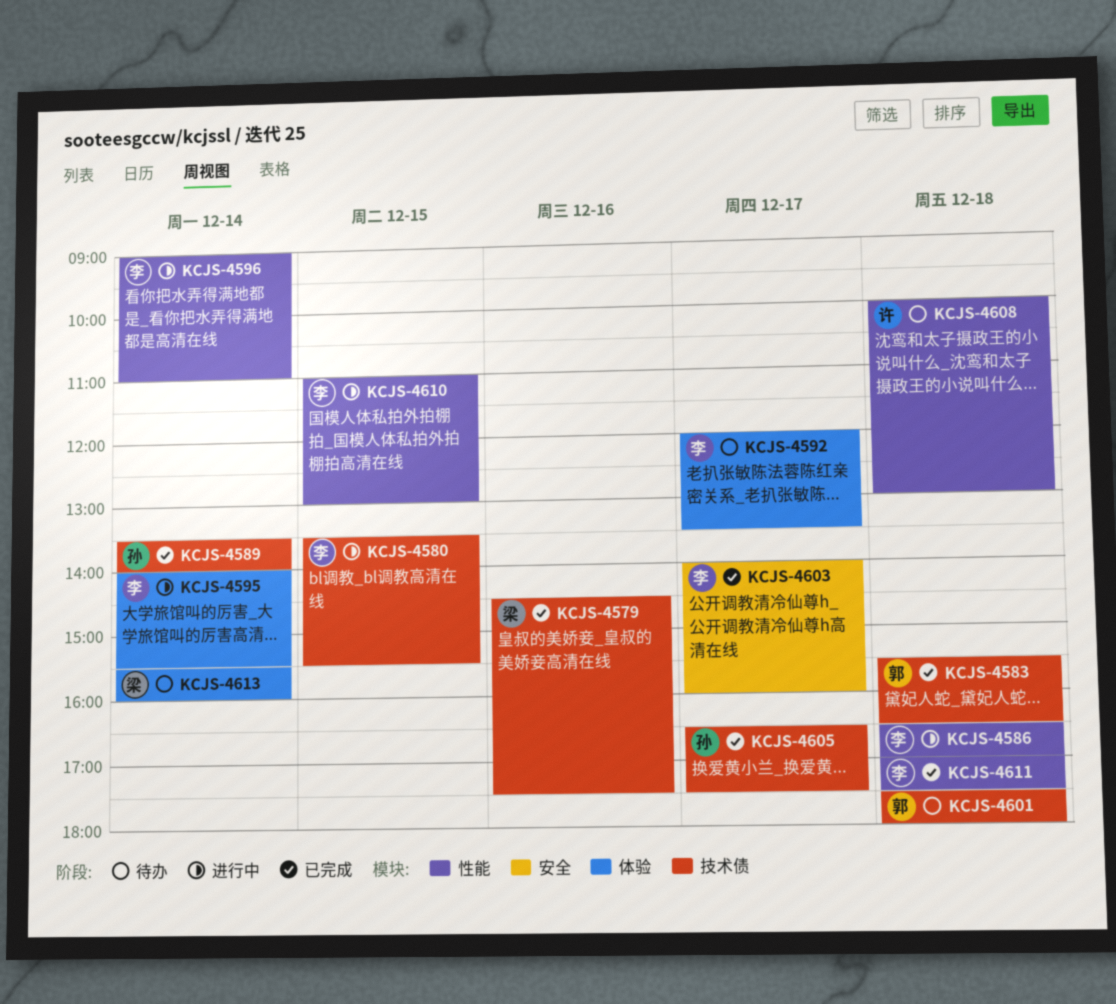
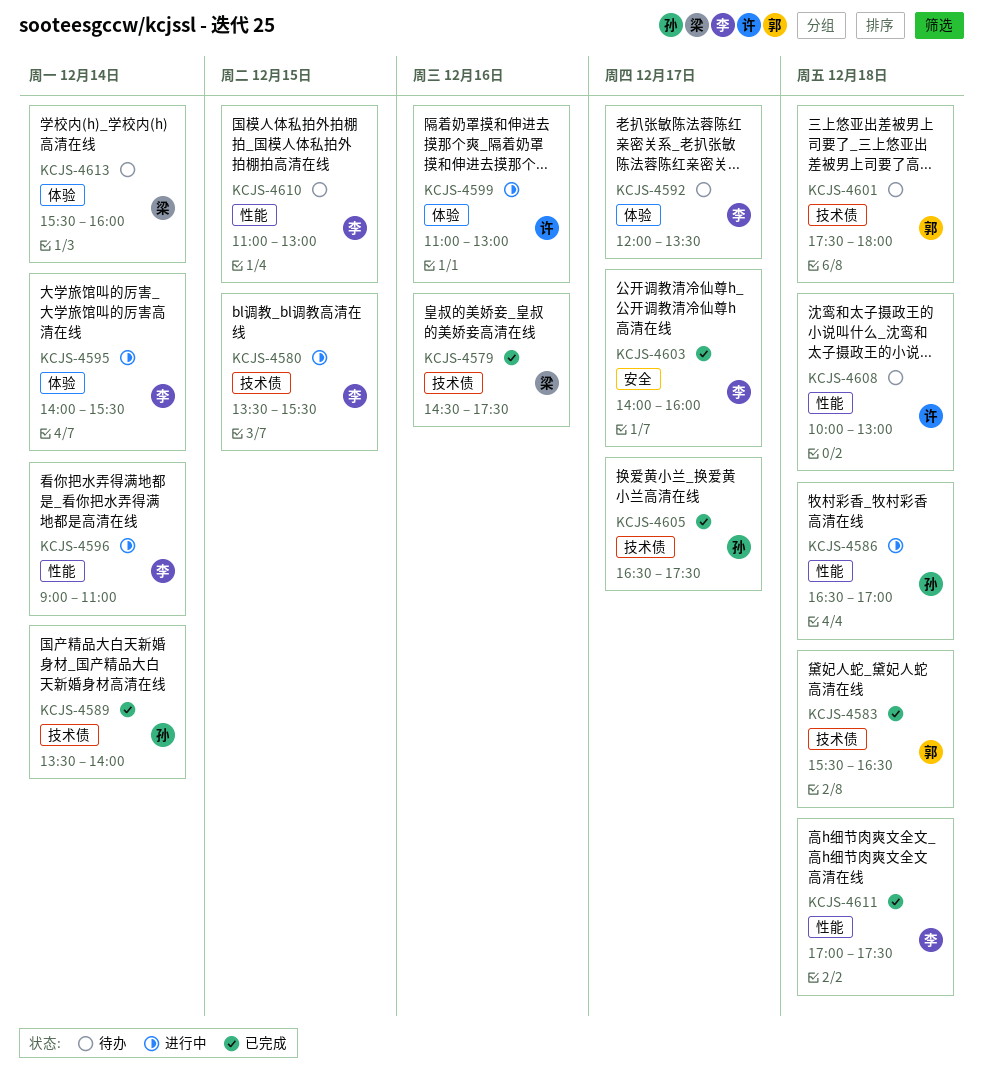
KCJS-4586, owner: 李 -> 孙
KCJS-4599: none -> present
KCJS-4610, status: 进行中 -> 待办

